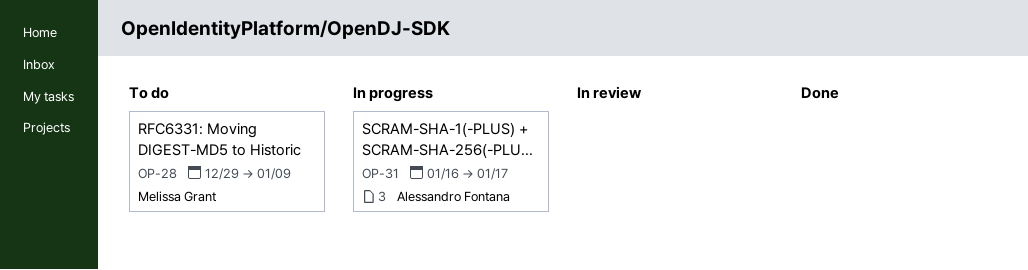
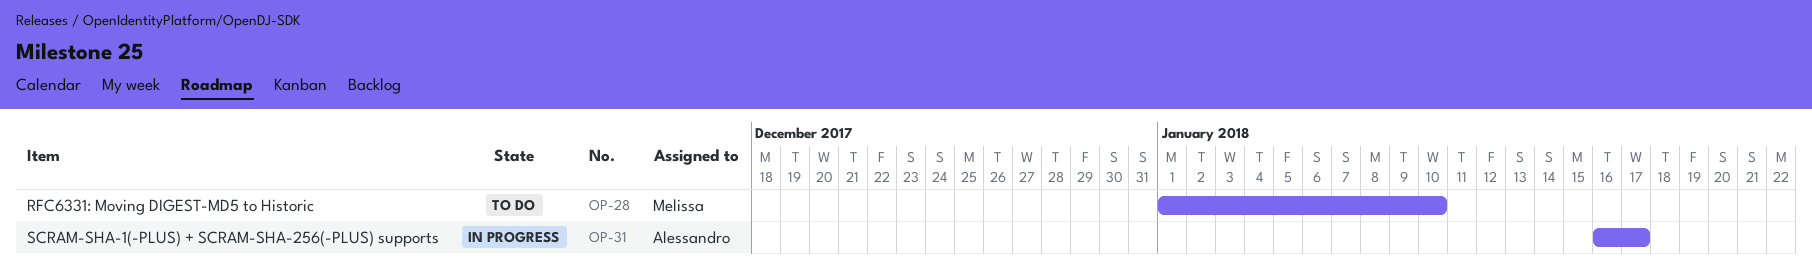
OP-28, start: Dec 29 -> Jan 1
OP-28, due: Jan 9 -> Jan 10

